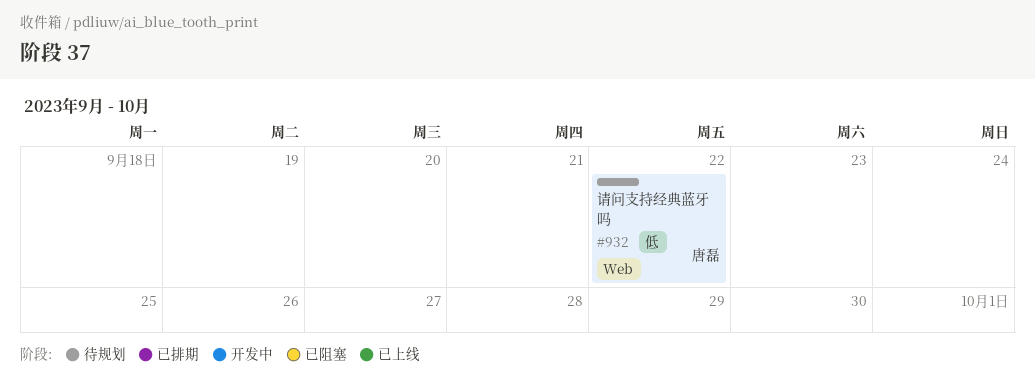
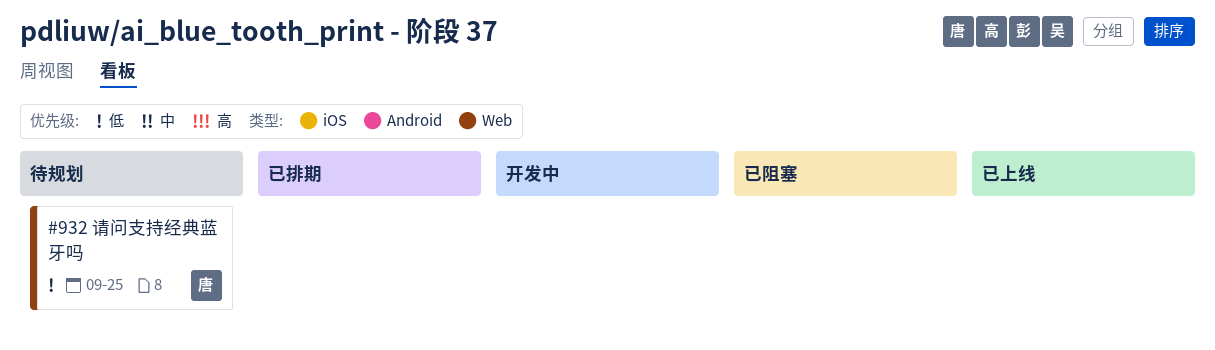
#932, due: Sep 22 -> Sep 25

